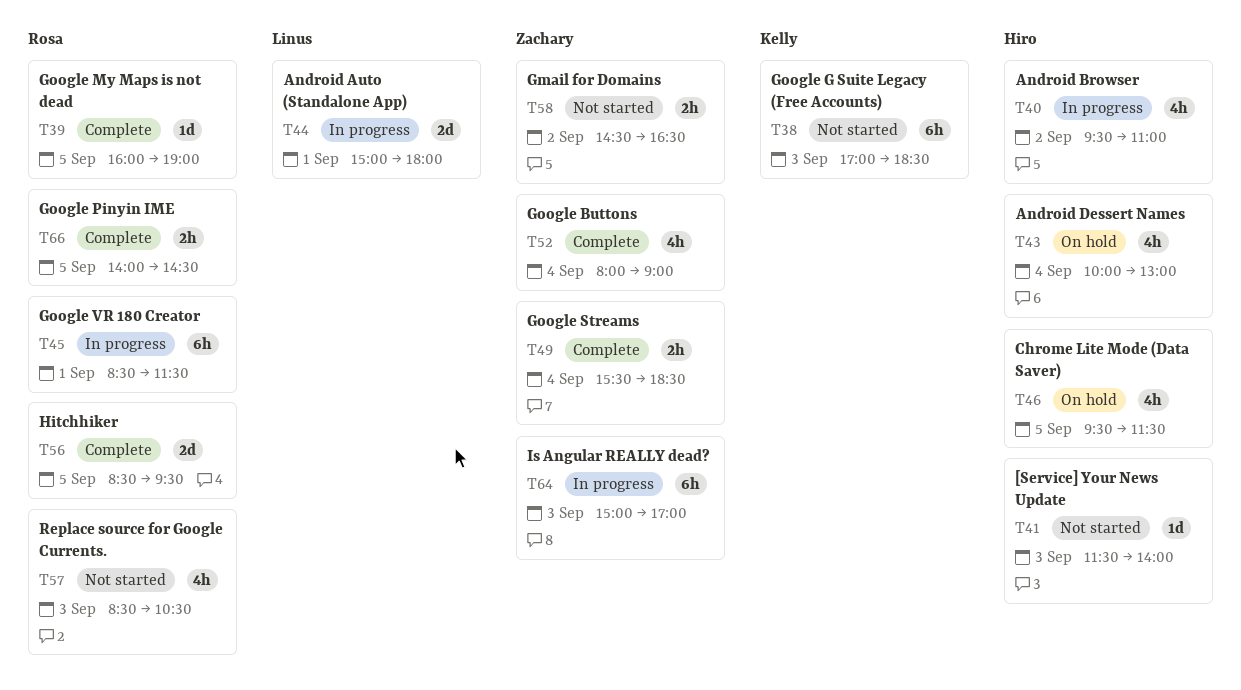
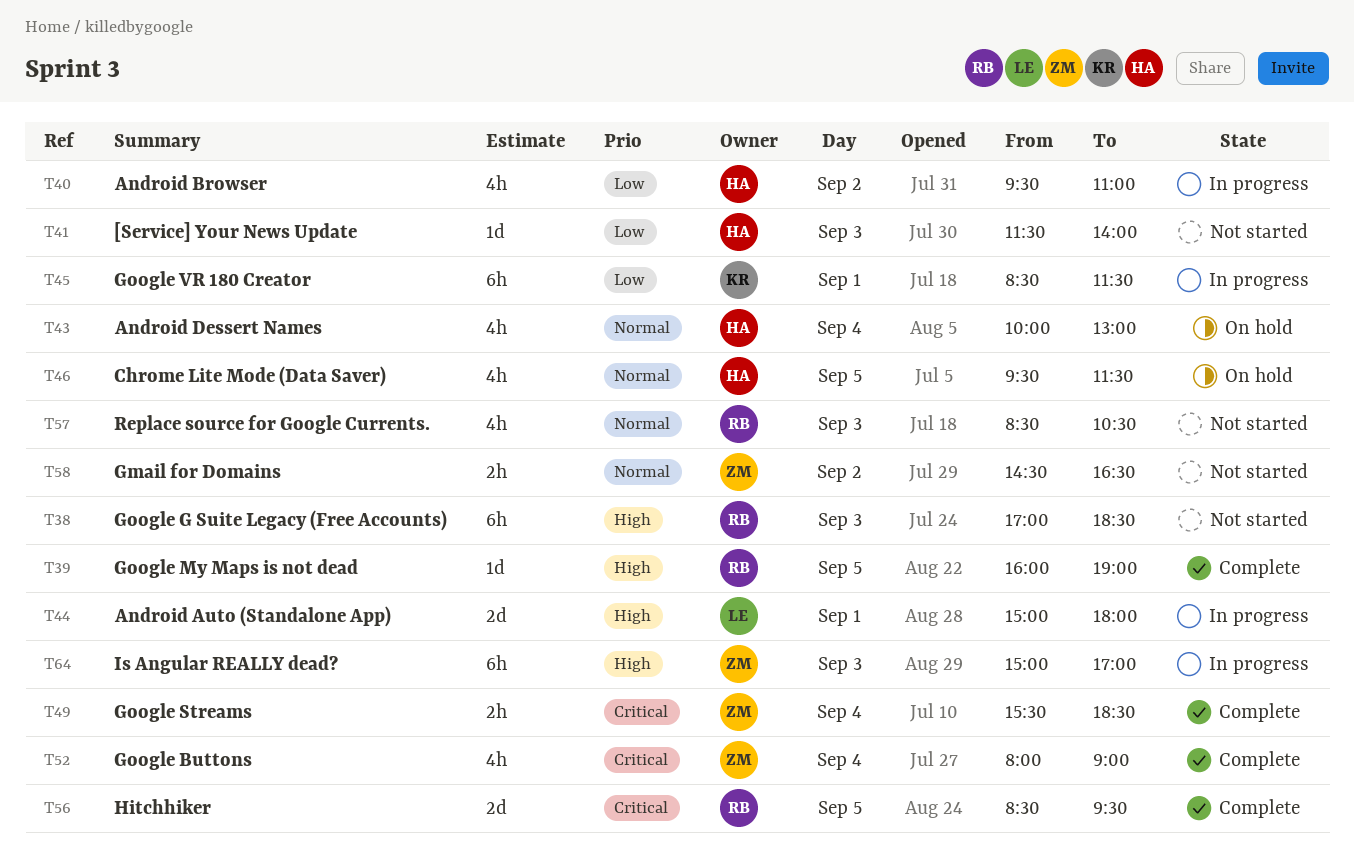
T38, owner: Kelly -> Rosa
T45, owner: Rosa -> Kelly
T66: present -> none

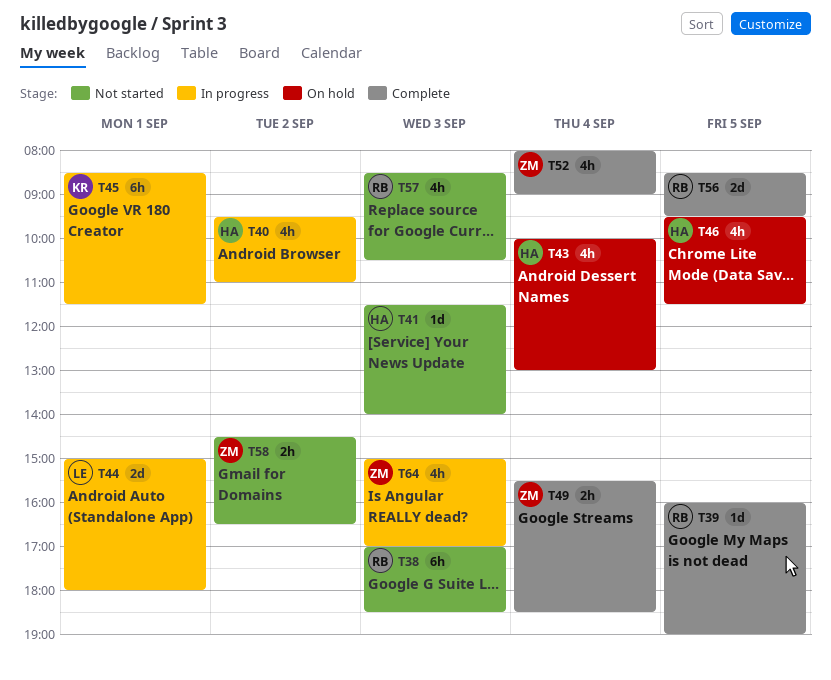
T64, estimate: 6h -> 4h

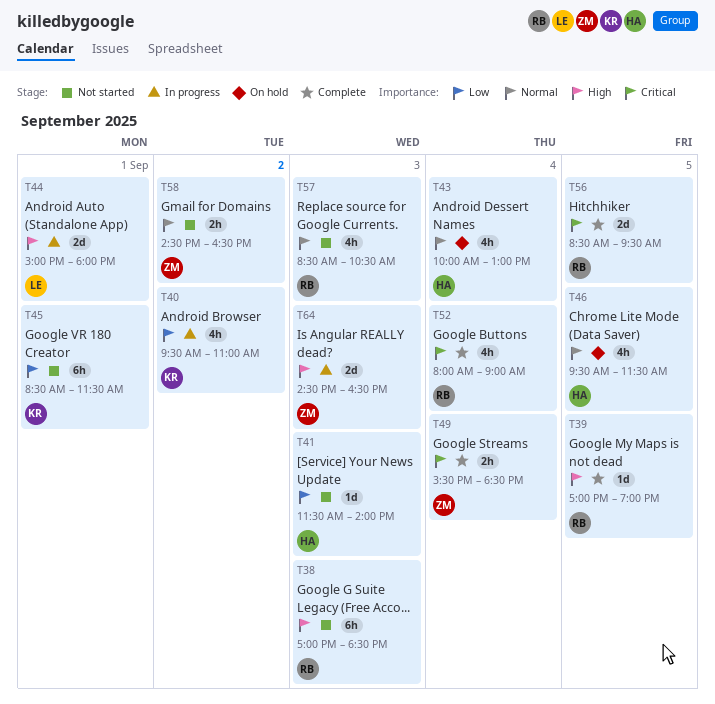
T39, begins: 16:00 -> 17:00
T40, owner: HA -> KR
T45, status: In progress -> Not started
T52, owner: ZM -> RB
T64, estimate: 4h -> 2d
T64, begins: 15:00 -> 14:30
T64, ends: 17:00 -> 16:30

